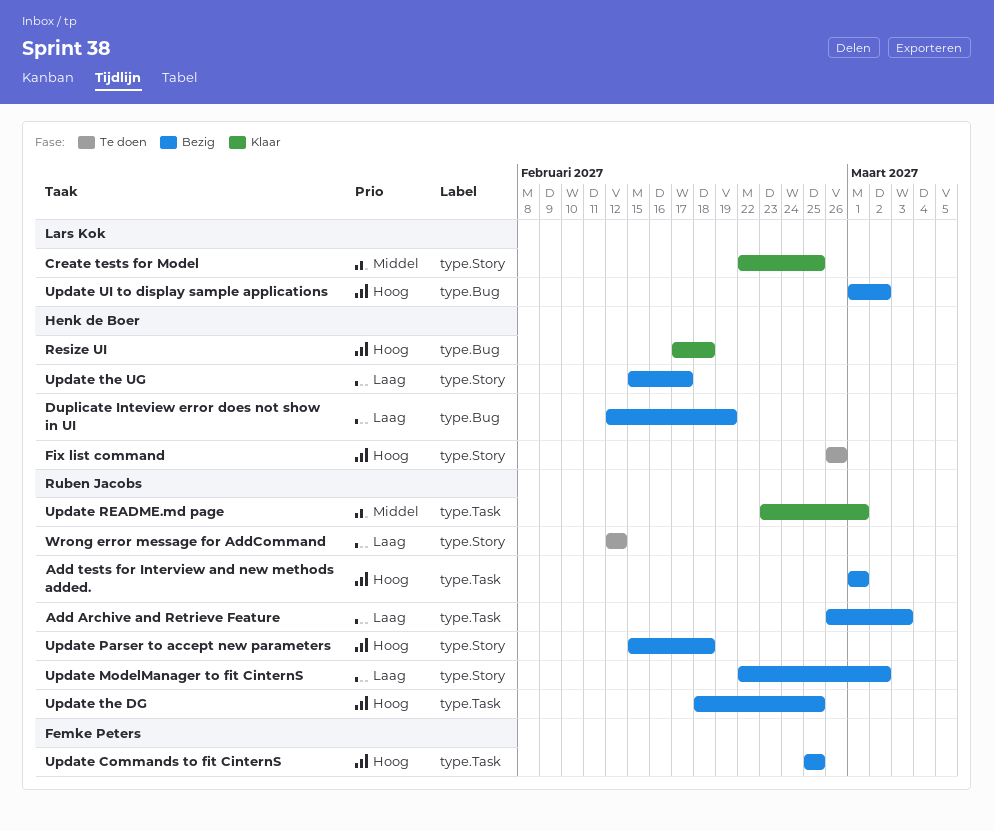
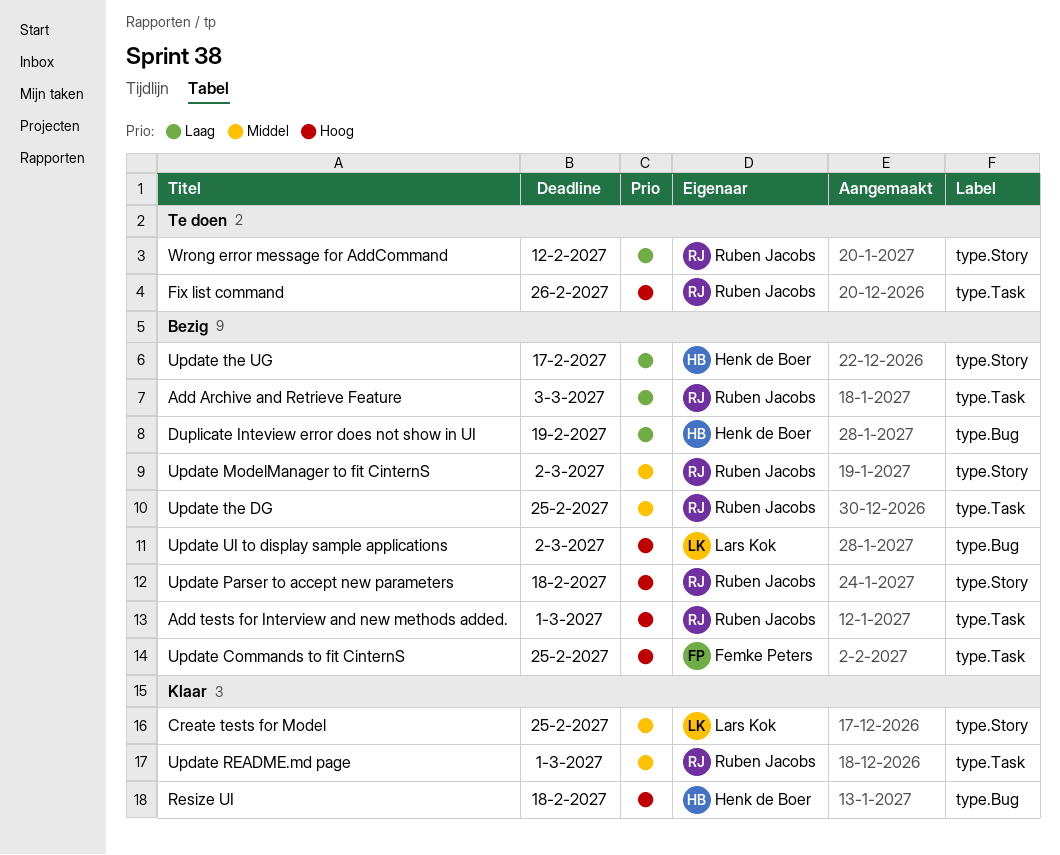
Fix list command, owner: Henk de Boer -> Ruben Jacobs
Fix list command, label: type.Story -> type.Task
Update ModelManager to fit CinternS, priority: Laag -> Middel
Update the DG, priority: Hoog -> Middel

